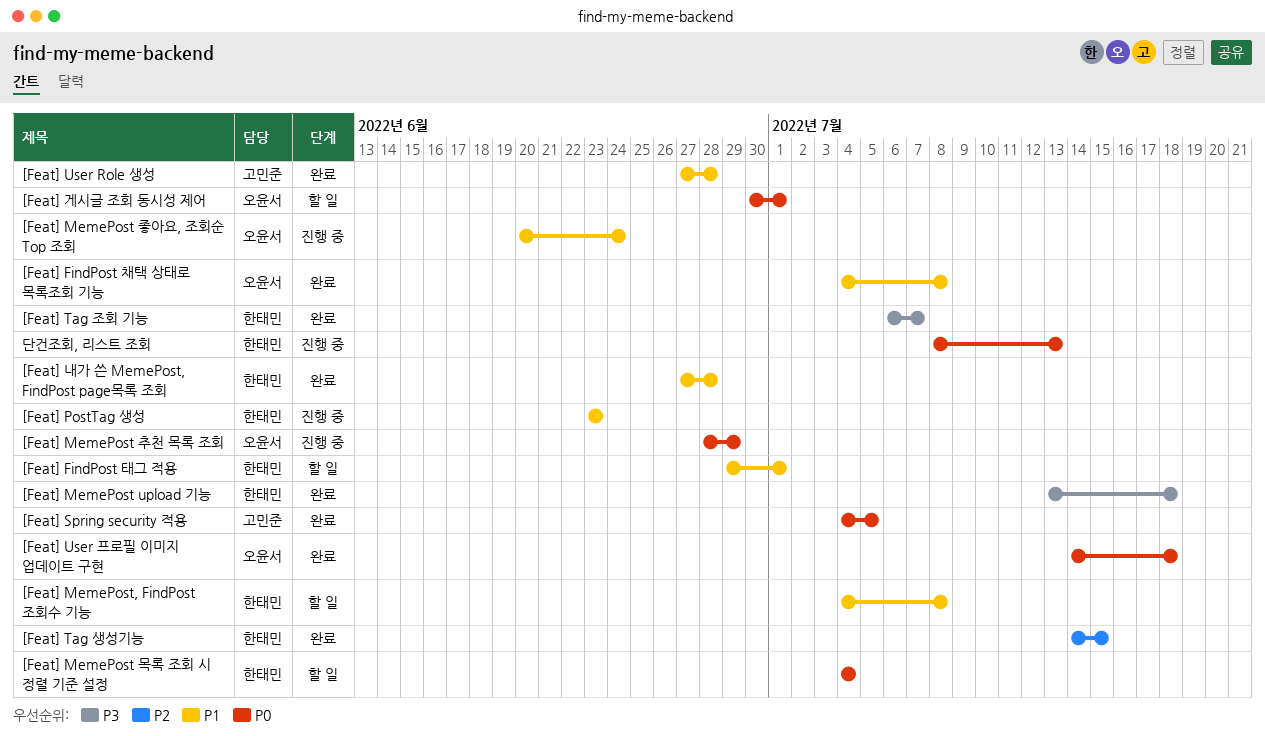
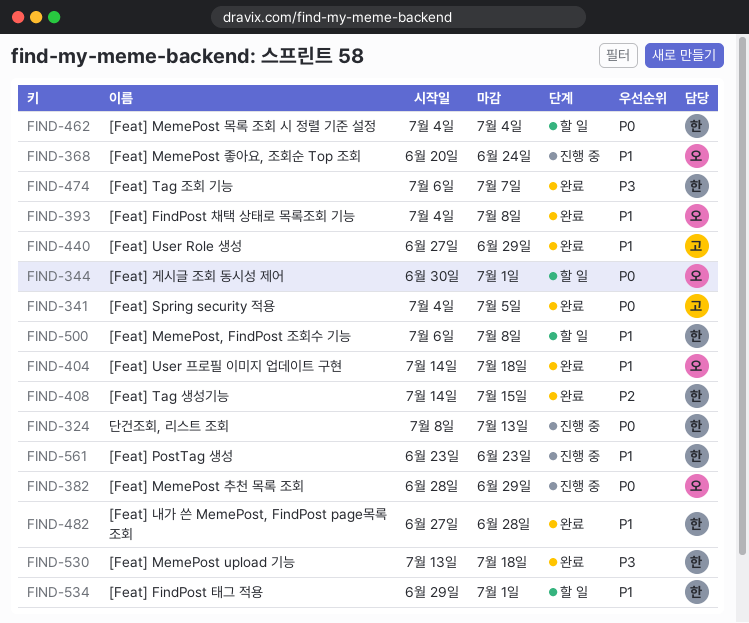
[Feat] MemePost, FindPost 조회수 기능, start: Jul 4 -> Jul 6
[Feat] User Role 생성, due: Jun 28 -> Jun 29
[Feat] User 프로필 이미지 업데이트 구현, priority: P0 -> P1

